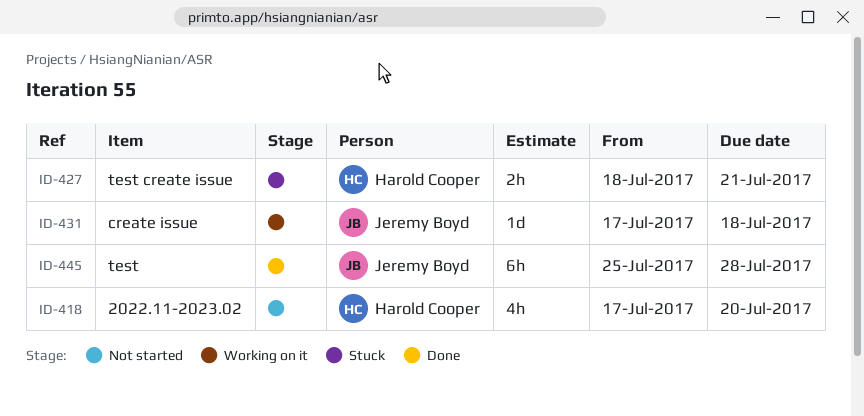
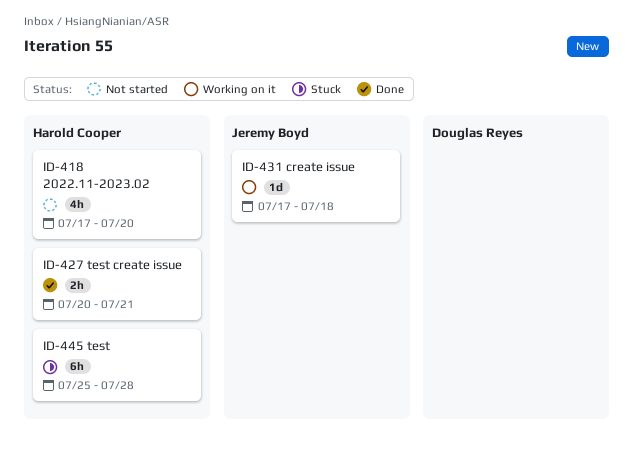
ID-427, status: Stuck -> Done
ID-427, start: Jul 18 -> Jul 20
ID-445, status: Done -> Stuck
ID-445, owner: Jeremy Boyd -> Harold Cooper

